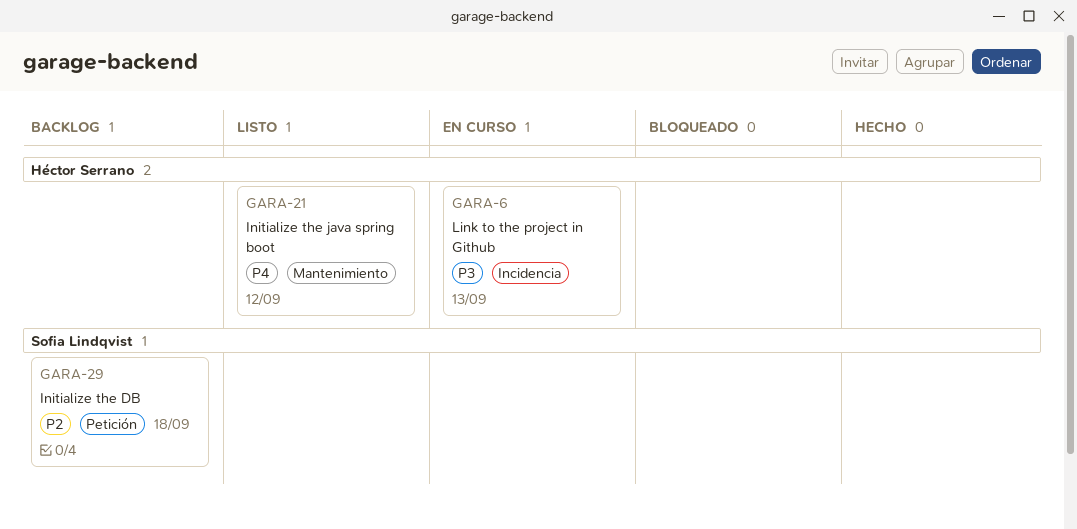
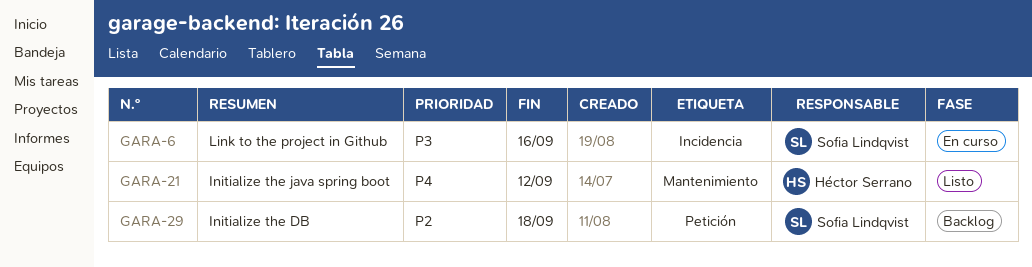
GARA-6, owner: Héctor Serrano -> Sofia Lindqvist
GARA-6, due: Sep 13 -> Sep 16

